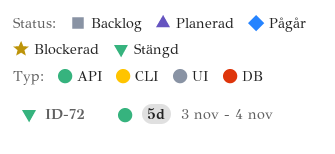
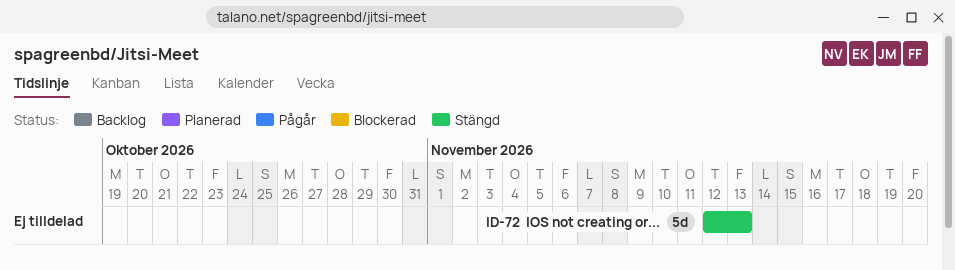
ID-72, start: Nov 3 -> Nov 12
ID-72, due: Nov 4 -> Nov 13

